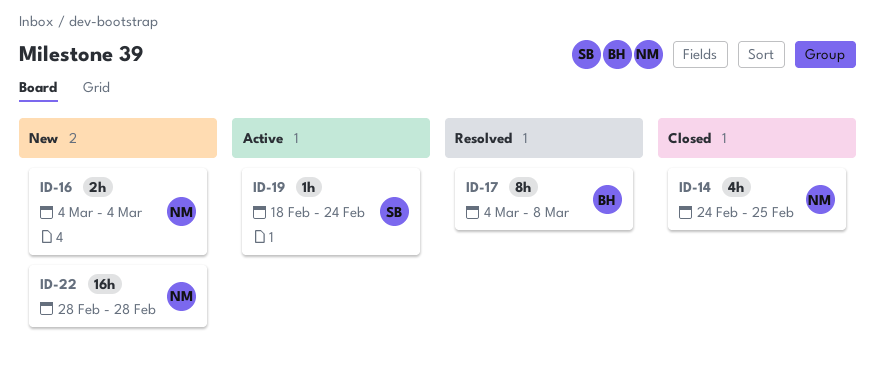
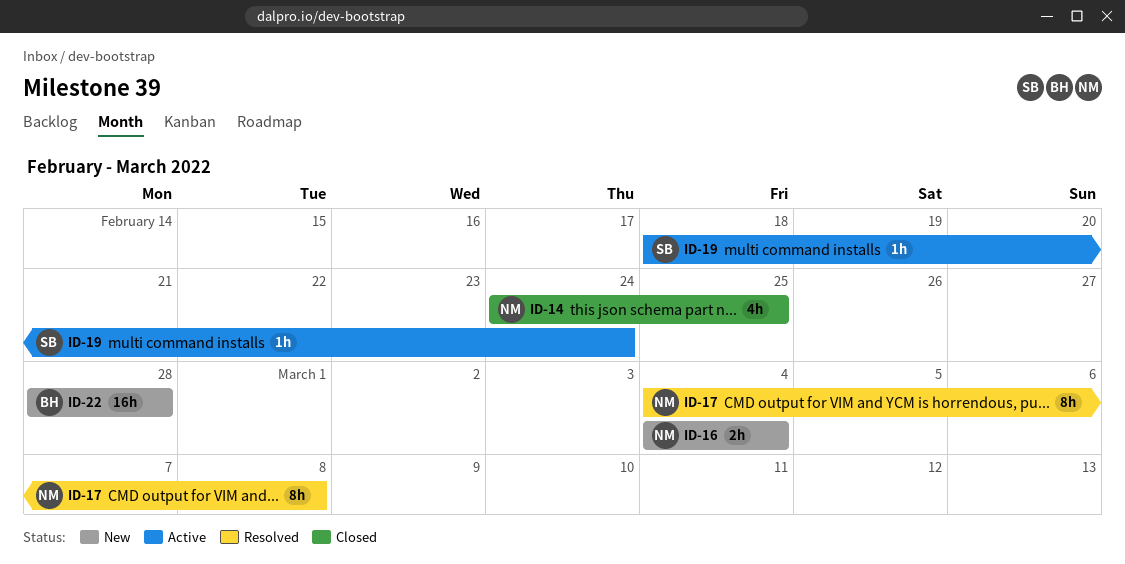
ID-17, owner: BH -> NM
ID-22, owner: NM -> BH

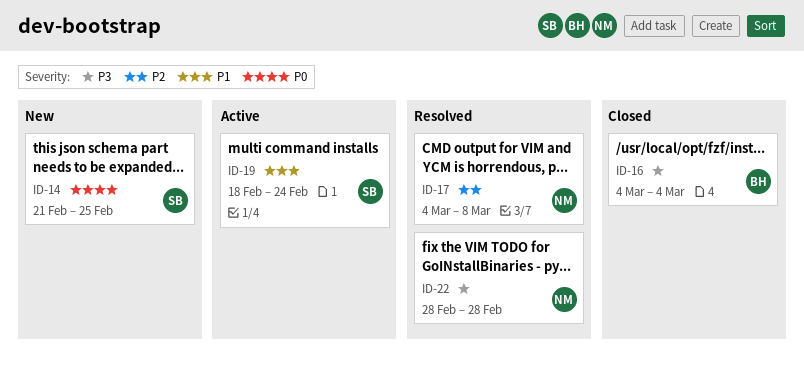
ID-14, status: Closed -> New
ID-14, owner: NM -> SB
ID-14, start: Feb 24 -> Feb 21
ID-16, status: New -> Closed
ID-16, owner: NM -> BH
ID-22, status: New -> Resolved
ID-22, owner: BH -> NM

